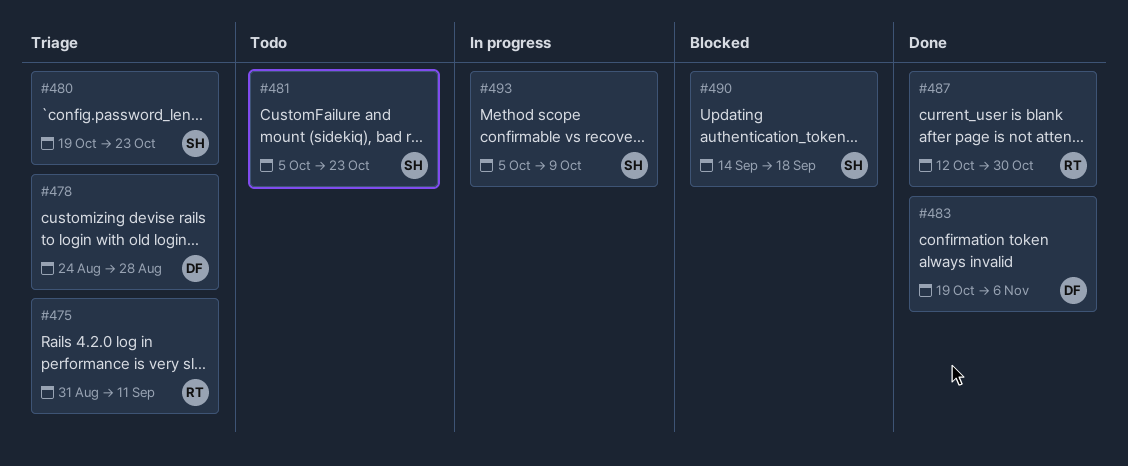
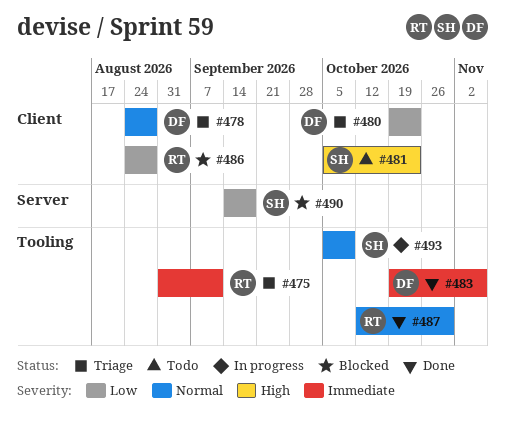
#480, owner: SH -> DF
#486: none -> present

